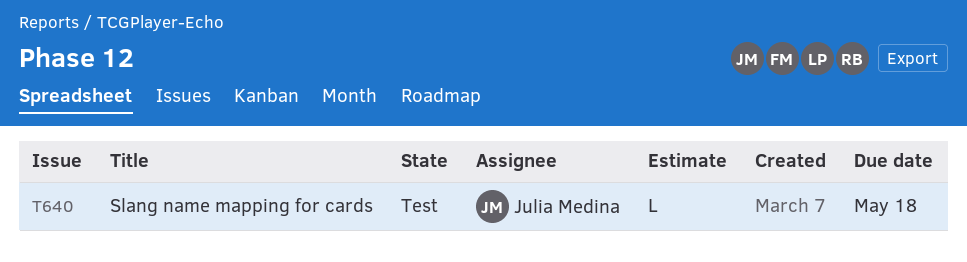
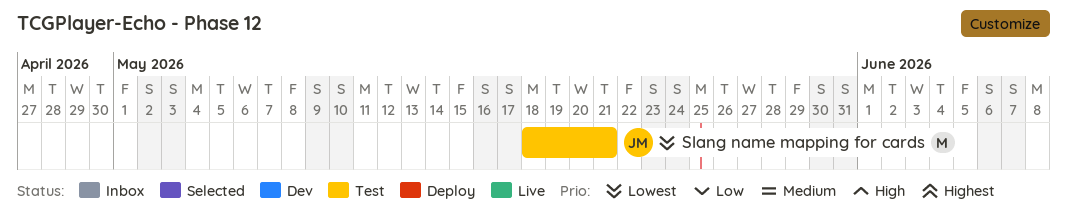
Slang name mapping for cards, estimate: L -> M
Slang name mapping for cards, due: May 18 -> May 21

